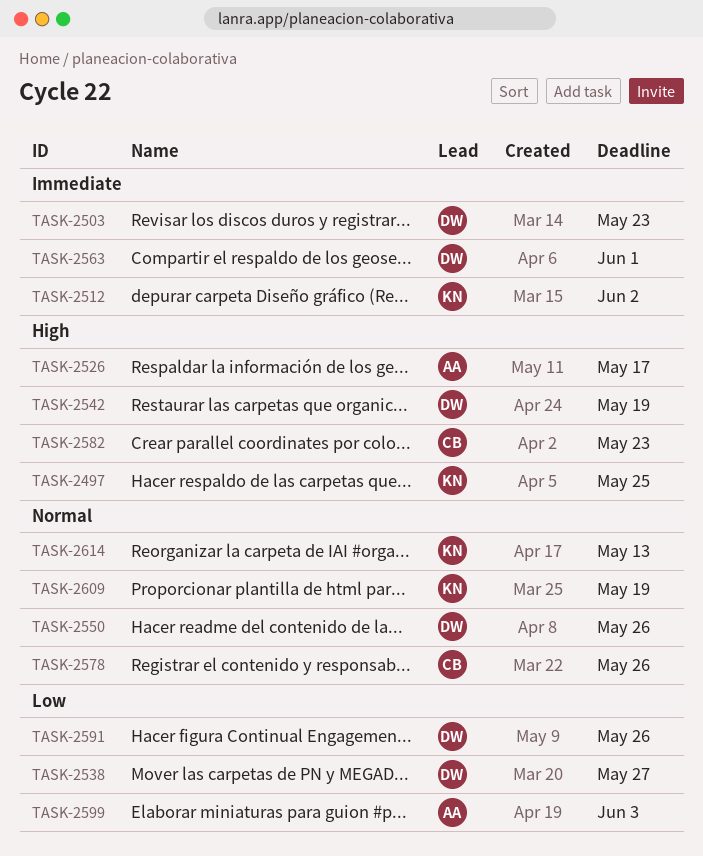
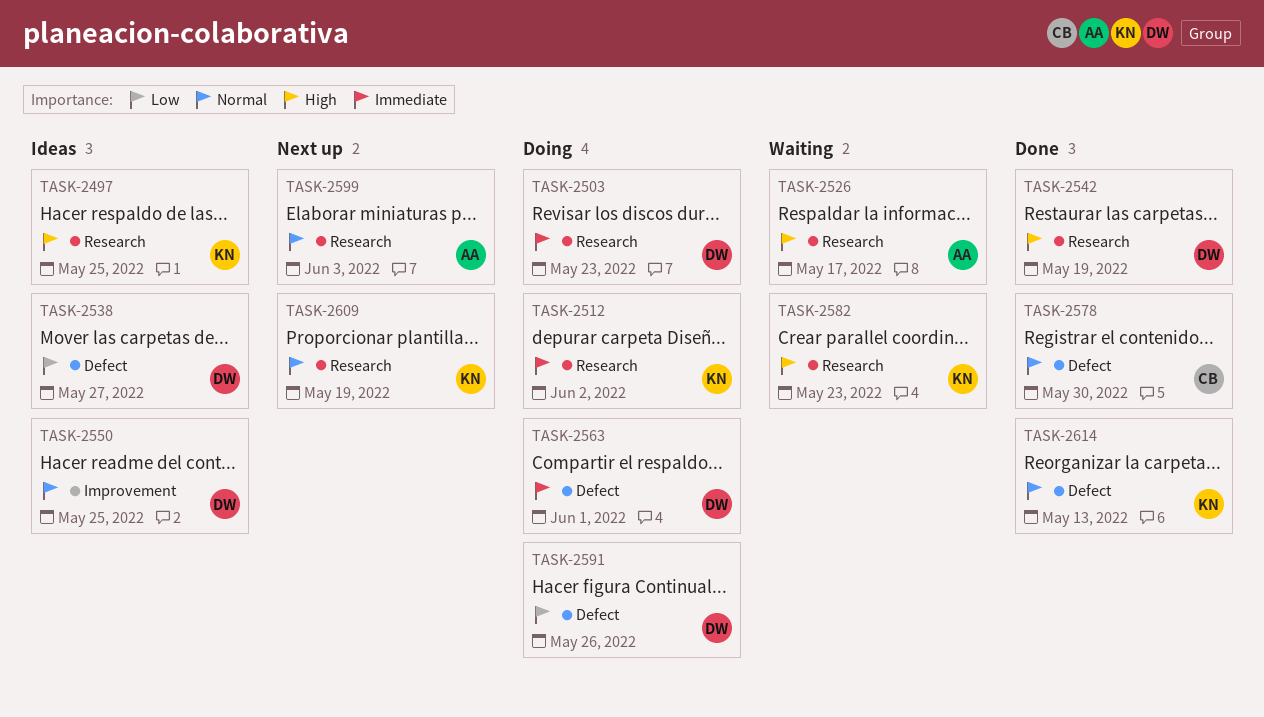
TASK-2550, due: May 26 -> May 25
TASK-2578, due: May 26 -> May 30
TASK-2582, owner: CB -> KN
TASK-2599, priority: Low -> Normal

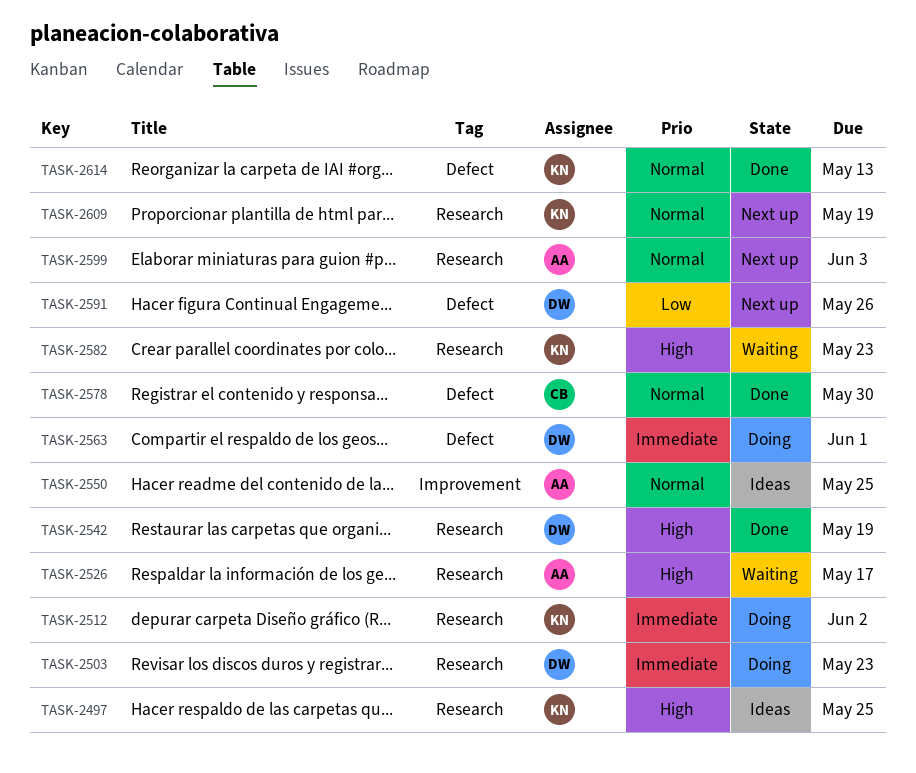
TASK-2538: present -> none
TASK-2550, owner: DW -> AA
TASK-2591, status: Doing -> Next up

